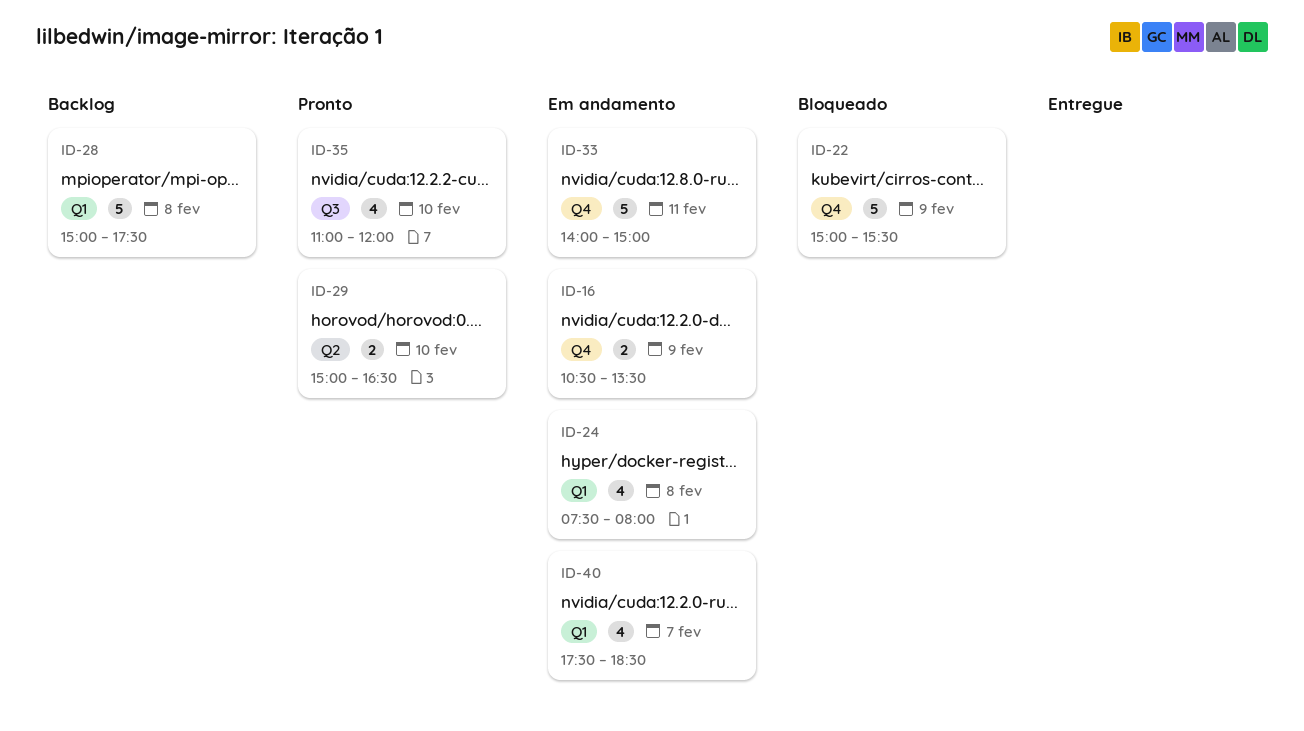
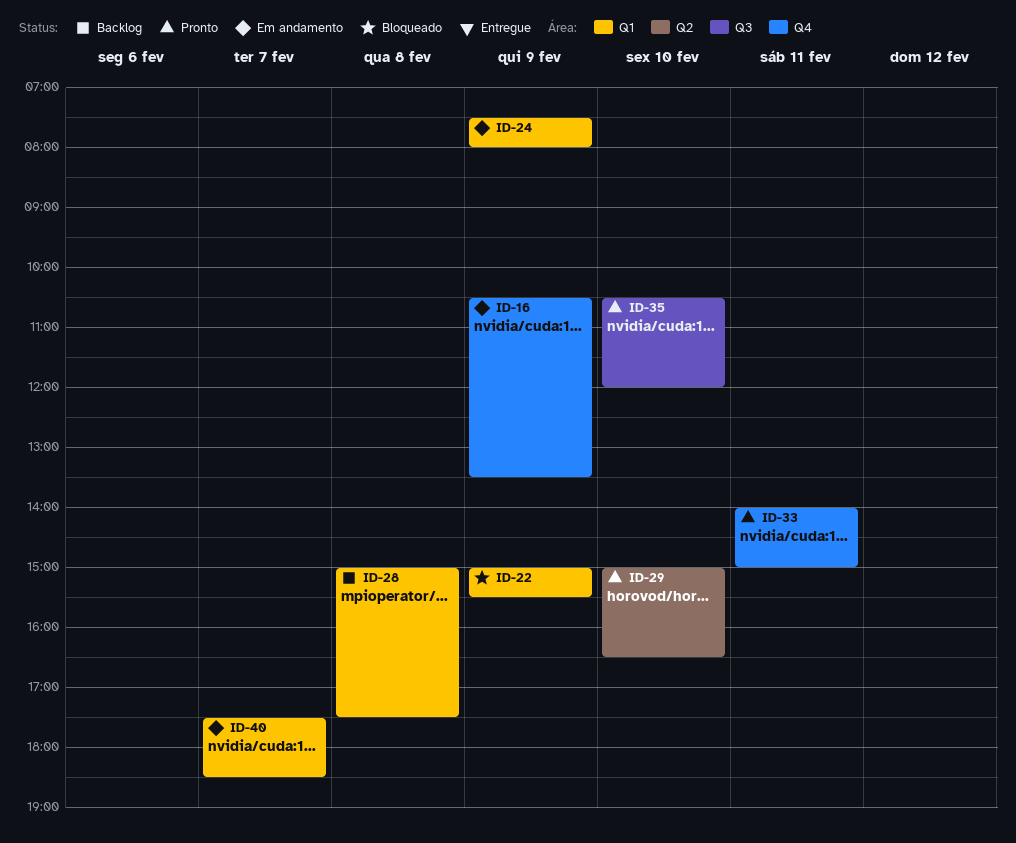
ID-22, label: Q4 -> Q1
ID-24, day: Feb 8 -> Feb 9
ID-33, status: Em andamento -> Pronto
ID-35, begins: 11:00 -> 10:30

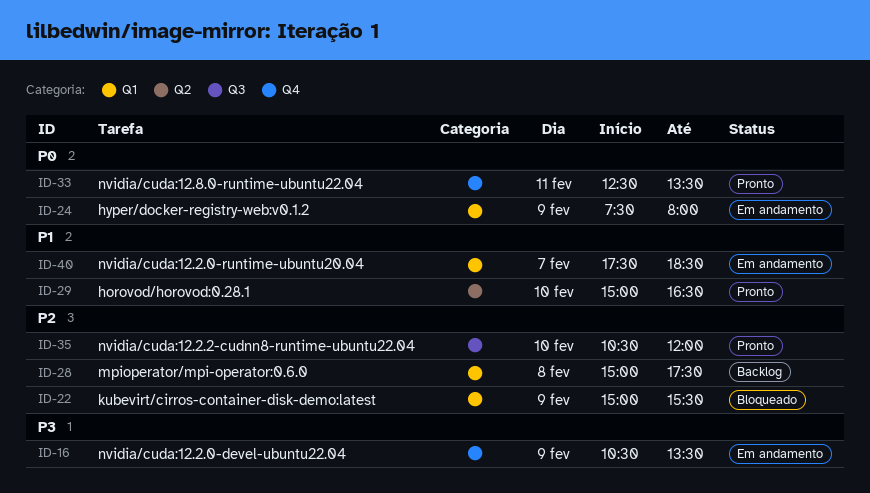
ID-33, begins: 14:00 -> 12:30
ID-33, ends: 15:00 -> 13:30

